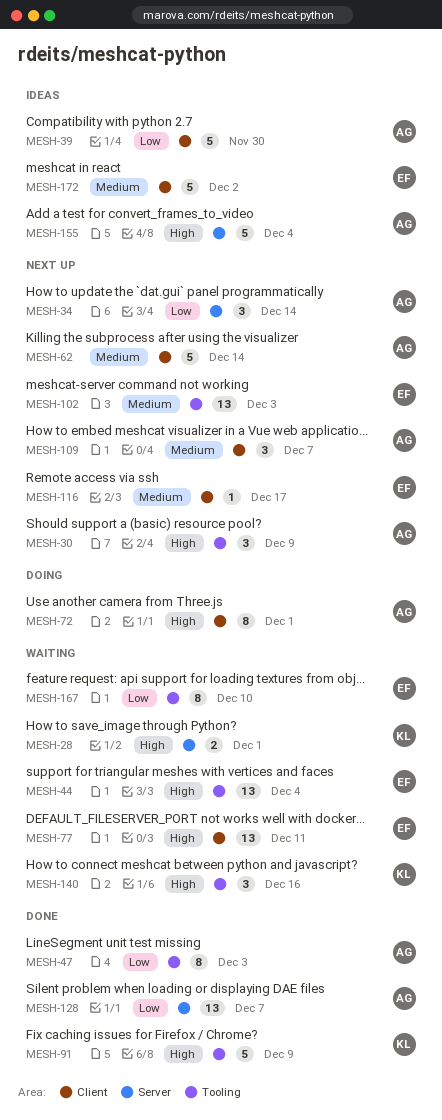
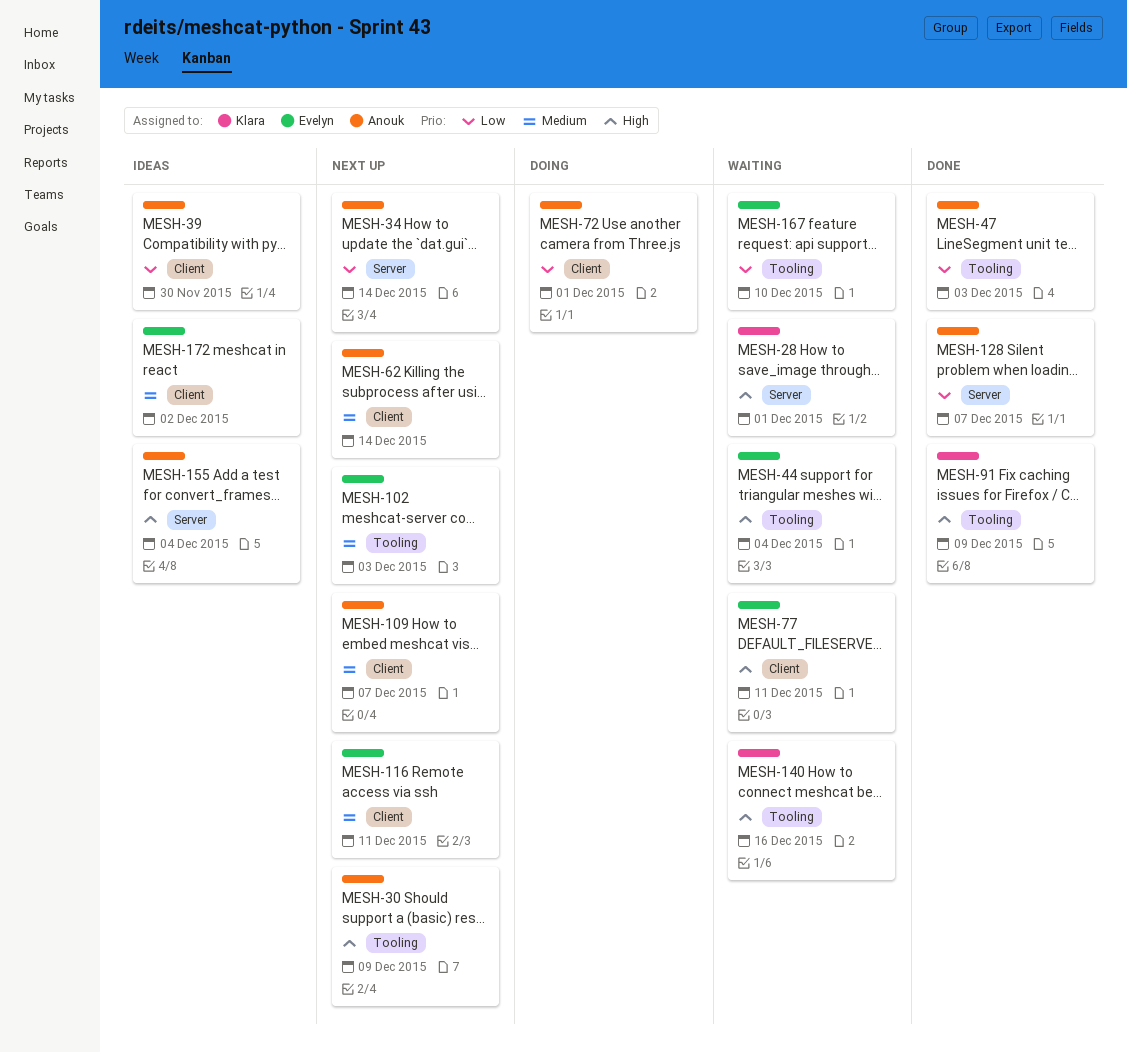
MESH-72, priority: High -> Low
MESH-116, due: Dec 17 -> Dec 11

